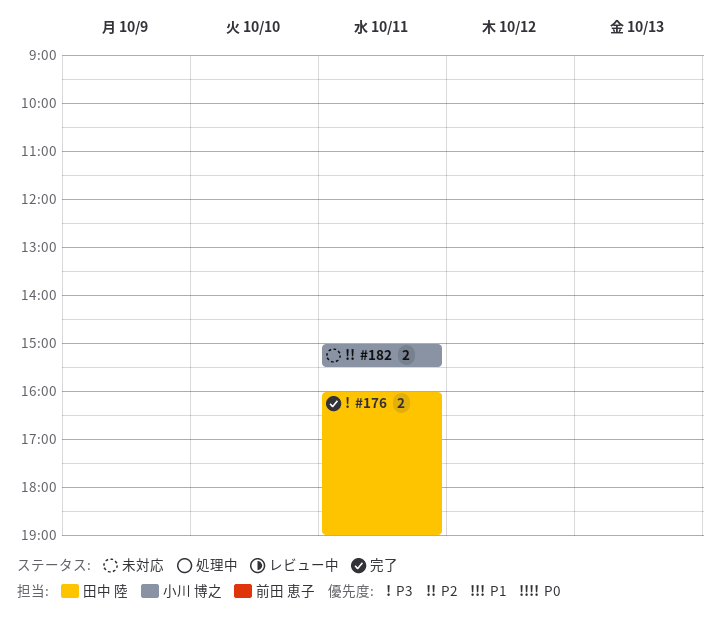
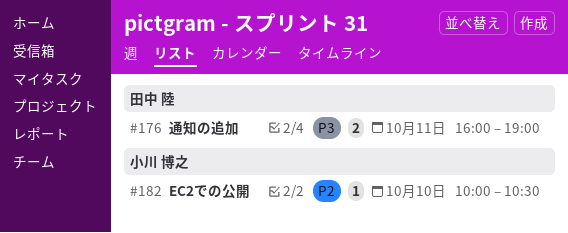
#182, estimate: 2 -> 1
#182, day: Oct 11 -> Oct 10
#182, begins: 15:00 -> 10:00
#182, ends: 15:30 -> 10:30

